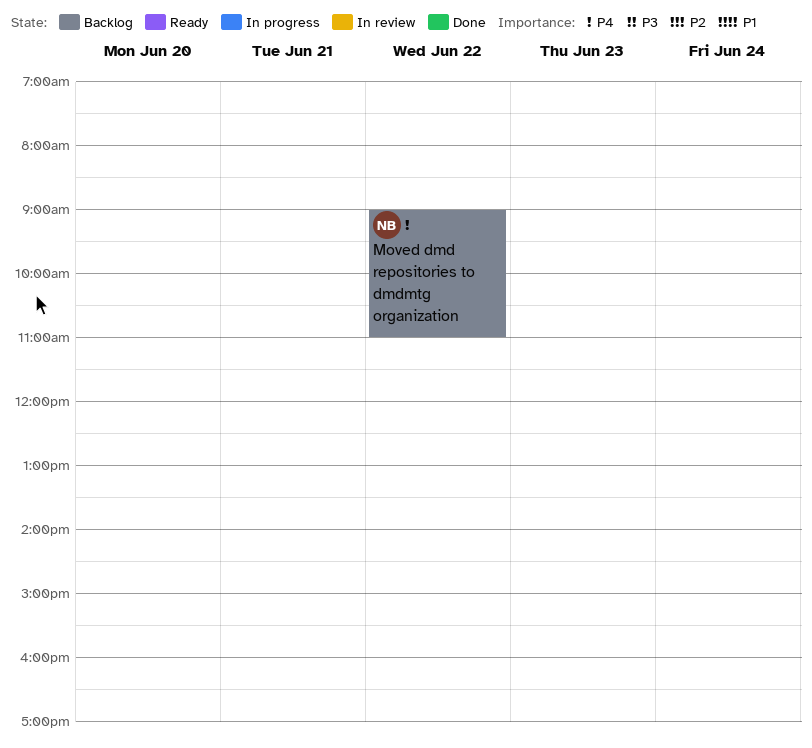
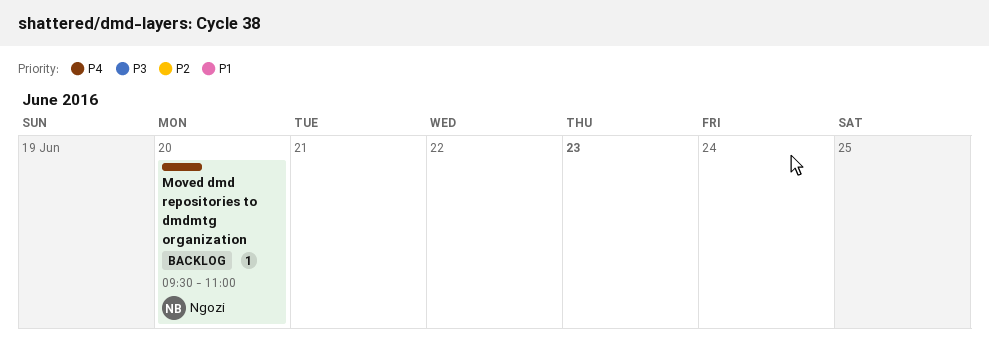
Moved dmd repositories to dmdmtg organization, day: Jun 22 -> Jun 20
Moved dmd repositories to dmdmtg organization, begins: 09:00 -> 09:30

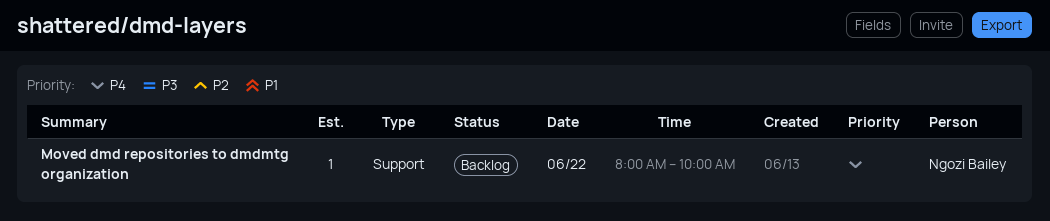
Moved dmd repositories to dmdmtg organization, day: Jun 20 -> Jun 22
Moved dmd repositories to dmdmtg organization, begins: 09:30 -> 08:00
Moved dmd repositories to dmdmtg organization, ends: 11:00 -> 10:00

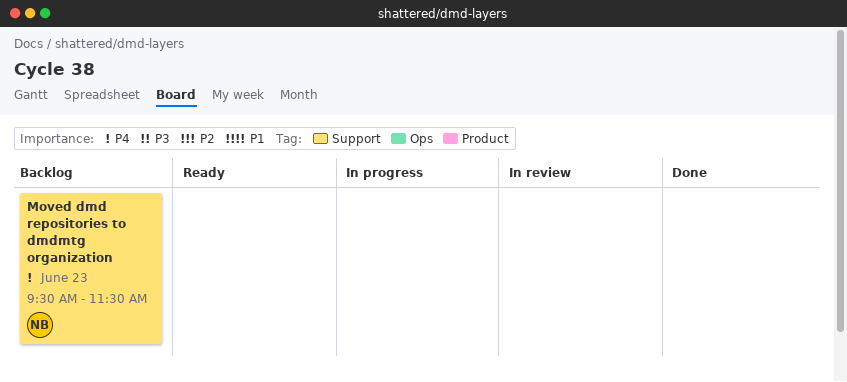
Moved dmd repositories to dmdmtg organization, day: Jun 22 -> Jun 23
Moved dmd repositories to dmdmtg organization, begins: 08:00 -> 09:30
Moved dmd repositories to dmdmtg organization, ends: 10:00 -> 11:30

